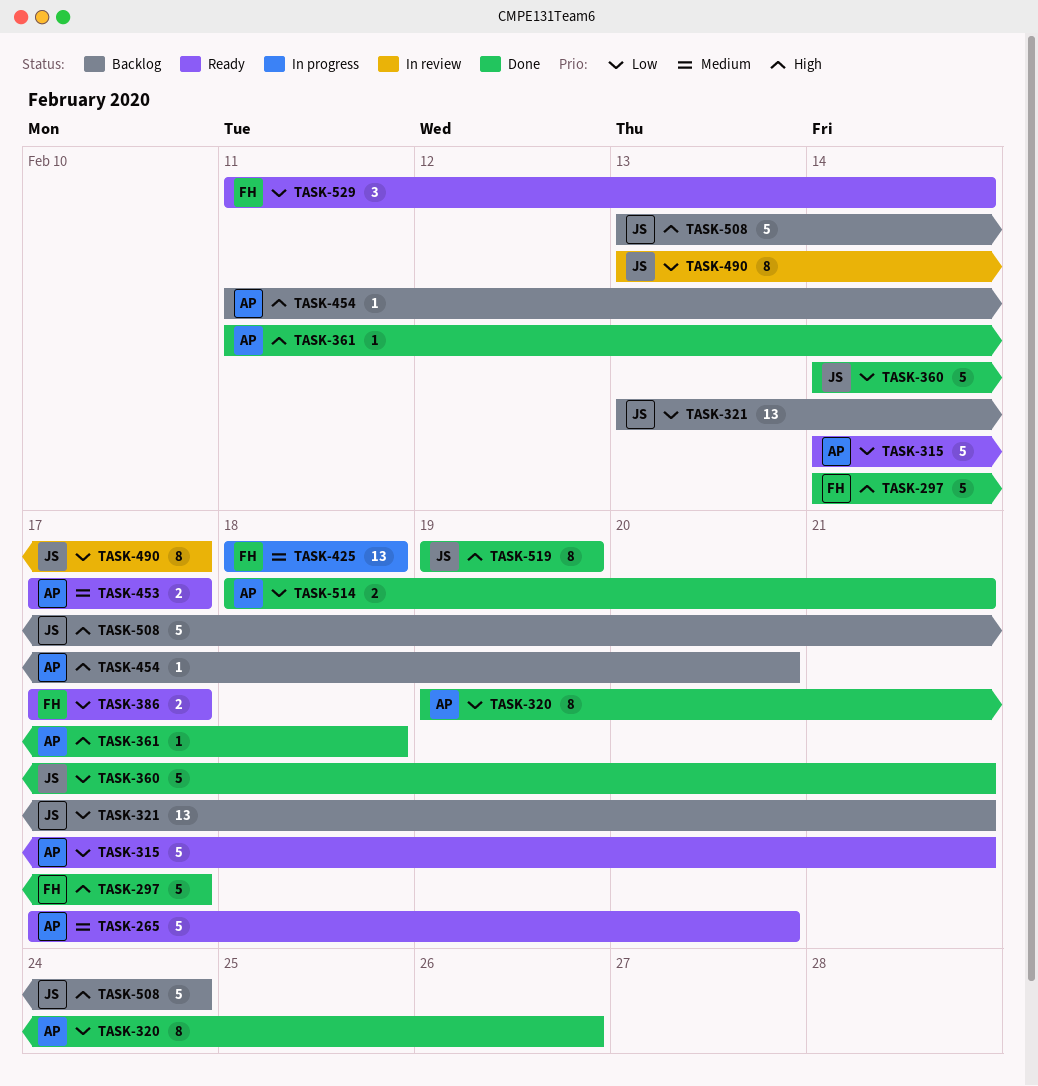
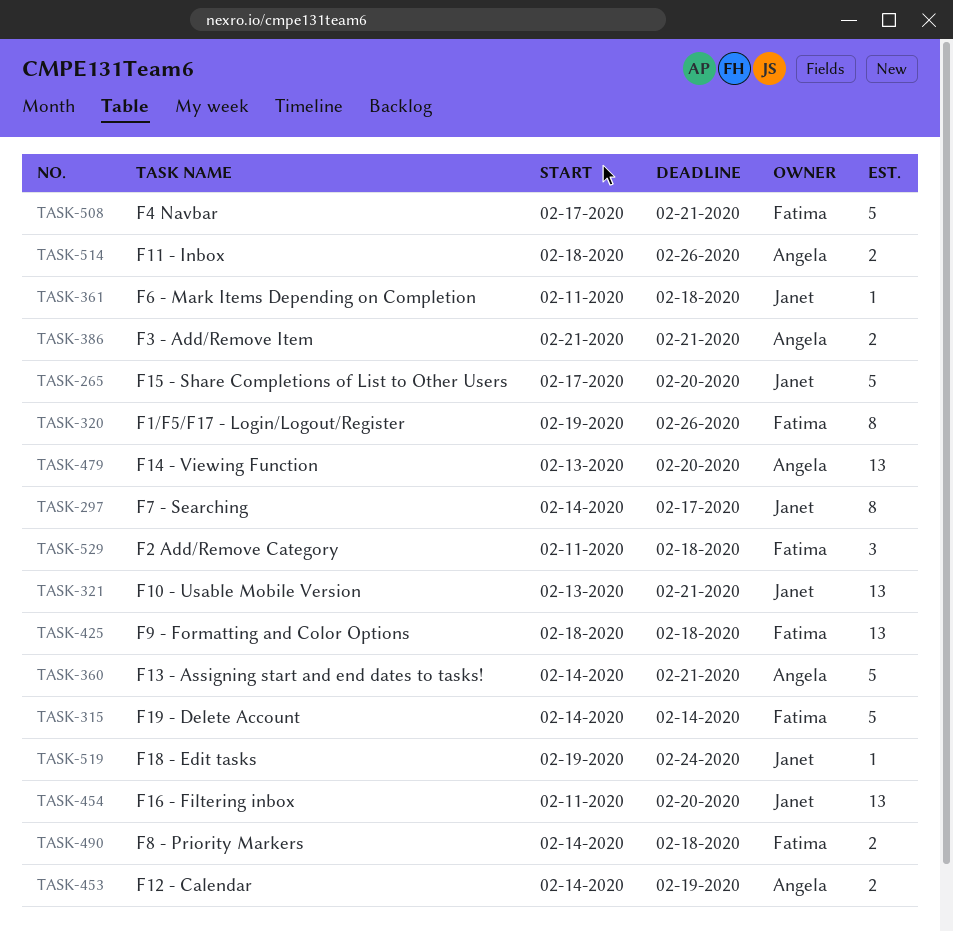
TASK-265, owner: Angela -> Janet
TASK-297, owner: Fatima -> Janet
TASK-297, estimate: 5 -> 8
TASK-315, owner: Angela -> Fatima
TASK-315, due: Feb 21 -> Feb 14
TASK-320, owner: Angela -> Fatima
TASK-360, owner: Janet -> Angela
TASK-361, owner: Angela -> Janet
TASK-386, owner: Fatima -> Angela
TASK-386, start: Feb 17 -> Feb 21
TASK-386, due: Feb 17 -> Feb 21
TASK-453, start: Feb 17 -> Feb 14
TASK-453, due: Feb 17 -> Feb 19
TASK-454, owner: Angela -> Janet
TASK-454, estimate: 1 -> 13
TASK-479: none -> present
TASK-490, owner: Janet -> Fatima
TASK-490, estimate: 8 -> 2
TASK-490, start: Feb 13 -> Feb 14
TASK-490, due: Feb 17 -> Feb 18
TASK-508, owner: Janet -> Fatima
TASK-508, start: Feb 13 -> Feb 17
TASK-508, due: Feb 24 -> Feb 21
TASK-514, due: Feb 21 -> Feb 26
TASK-519, estimate: 8 -> 1
TASK-519, due: Feb 19 -> Feb 24
TASK-529, due: Feb 14 -> Feb 18

